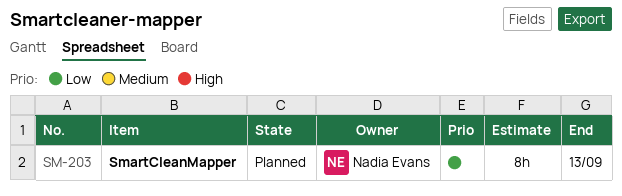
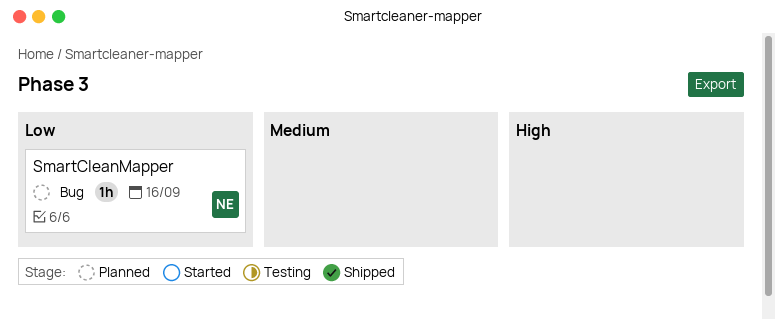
SmartCleanMapper, estimate: 8h -> 1h
SmartCleanMapper, due: Sep 13 -> Sep 16

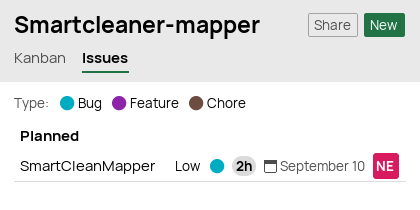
SmartCleanMapper, estimate: 1h -> 2h
SmartCleanMapper, due: Sep 16 -> Sep 10

